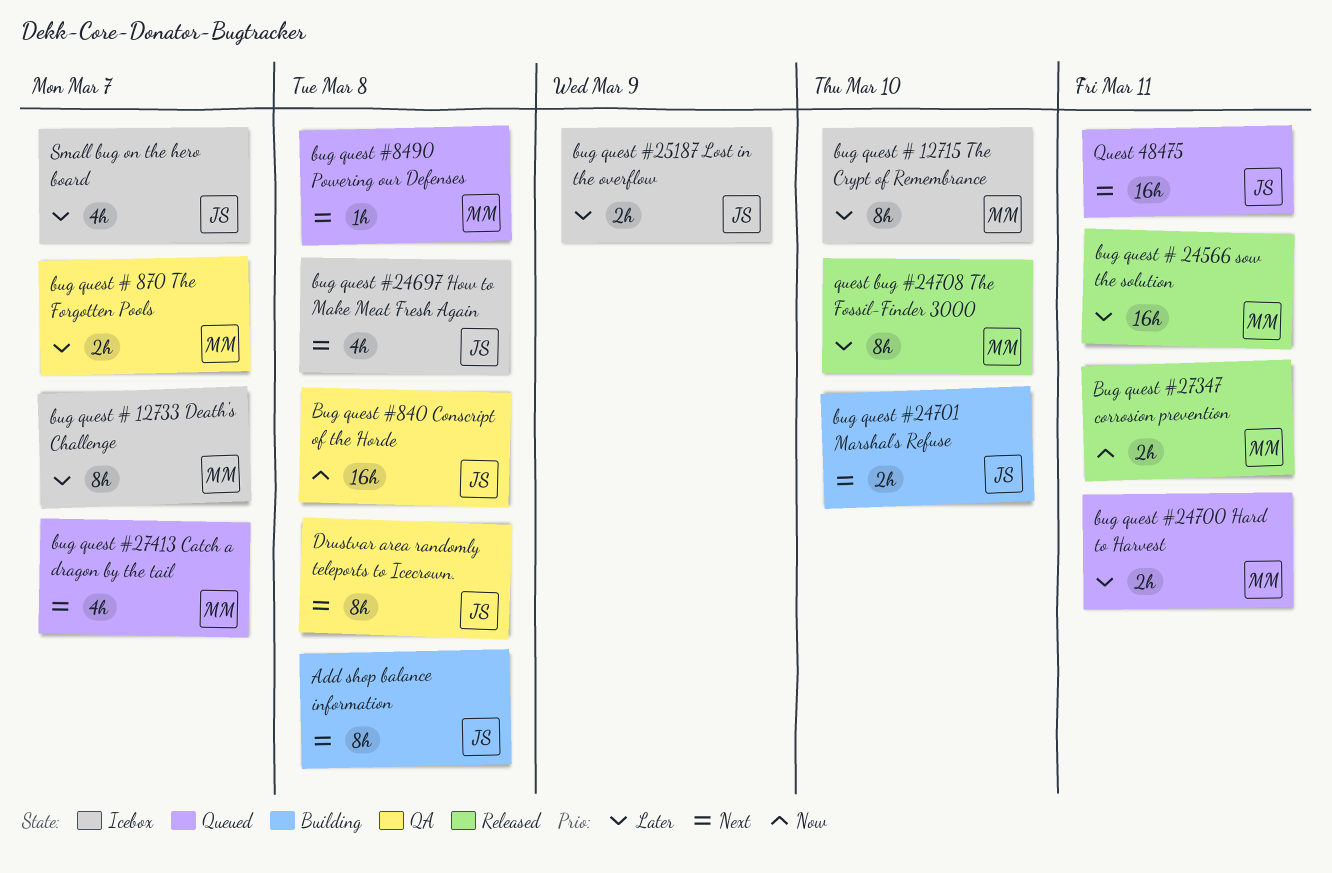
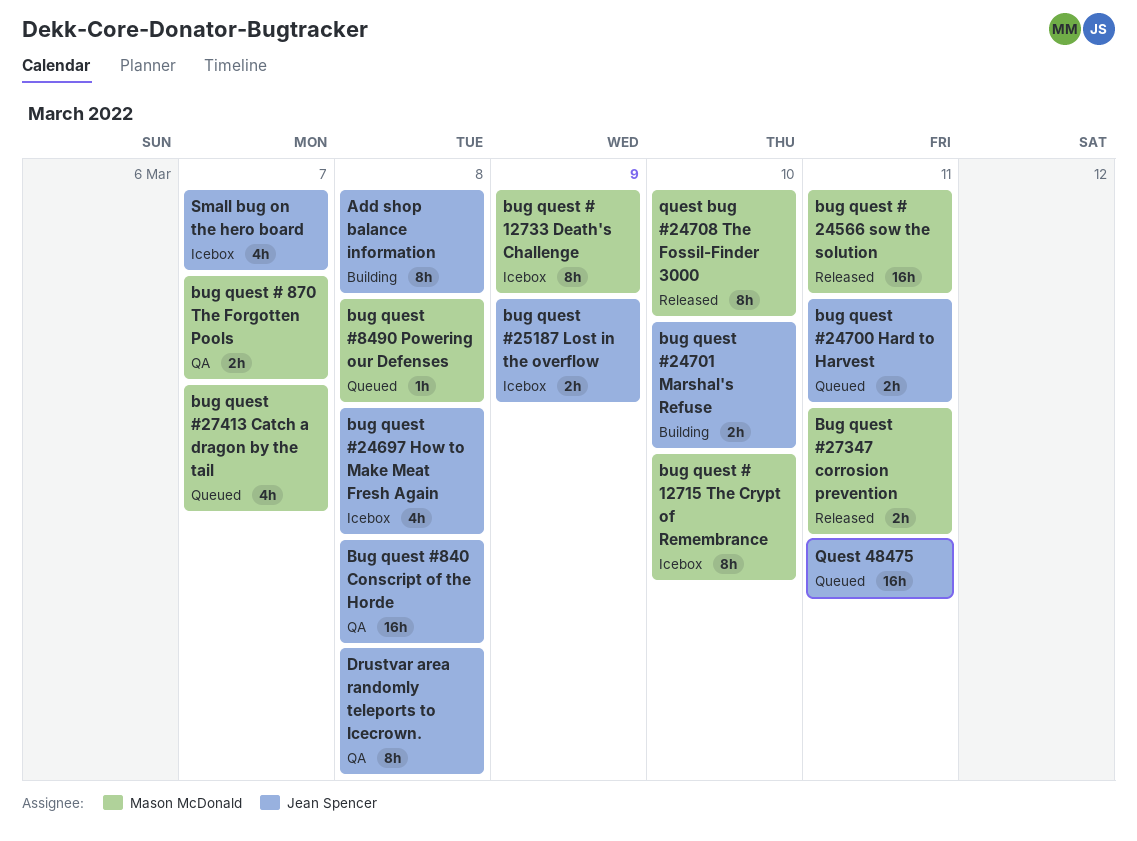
bug quest # 12733 Death's Challenge, due: Mar 7 -> Mar 9
bug quest #24700 Hard to Harvest, owner: Mason McDonald -> Jean Spencer

